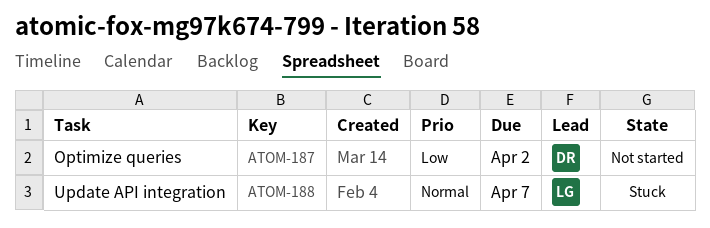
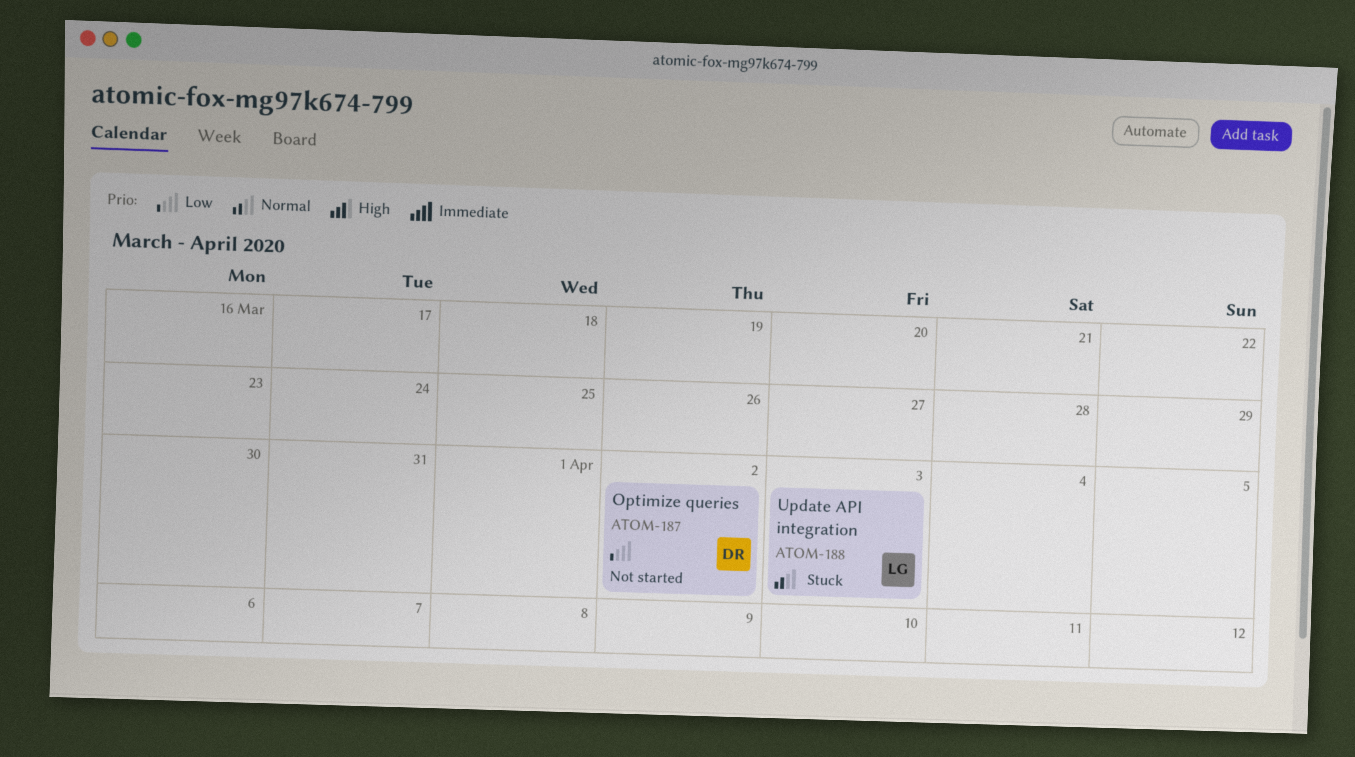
ATOM-188, due: Apr 7 -> Apr 3

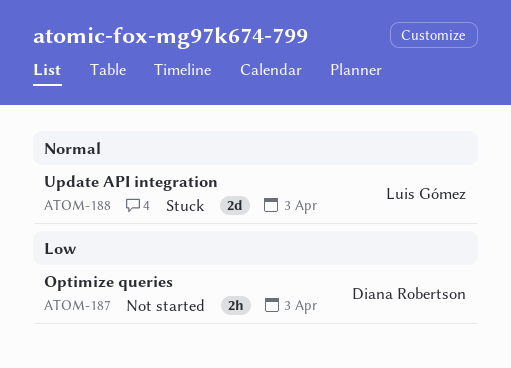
ATOM-187, due: Apr 2 -> Apr 3

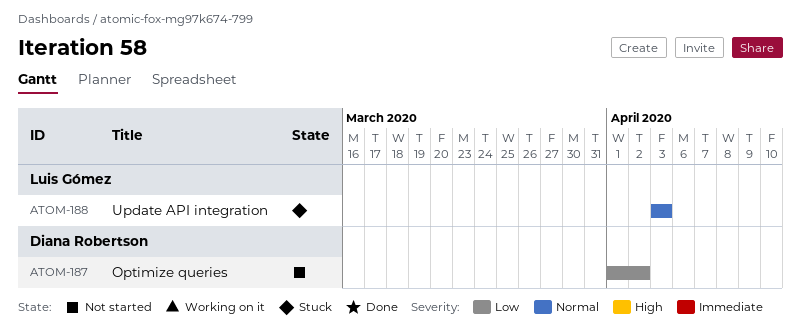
ATOM-187, due: Apr 3 -> Apr 2

